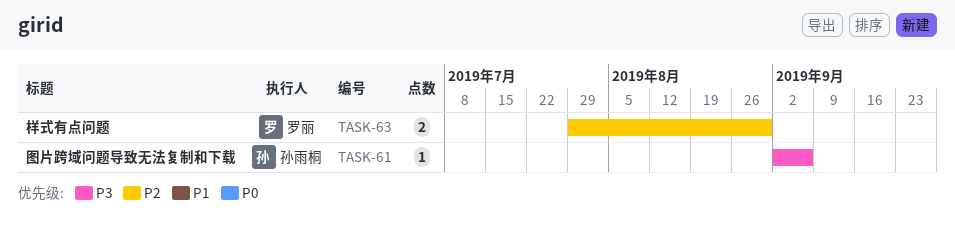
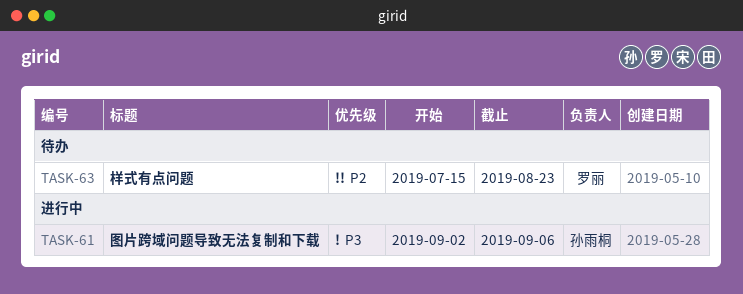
TASK-63, start: Jul 29 -> Jul 15
TASK-63, due: Aug 30 -> Aug 23

